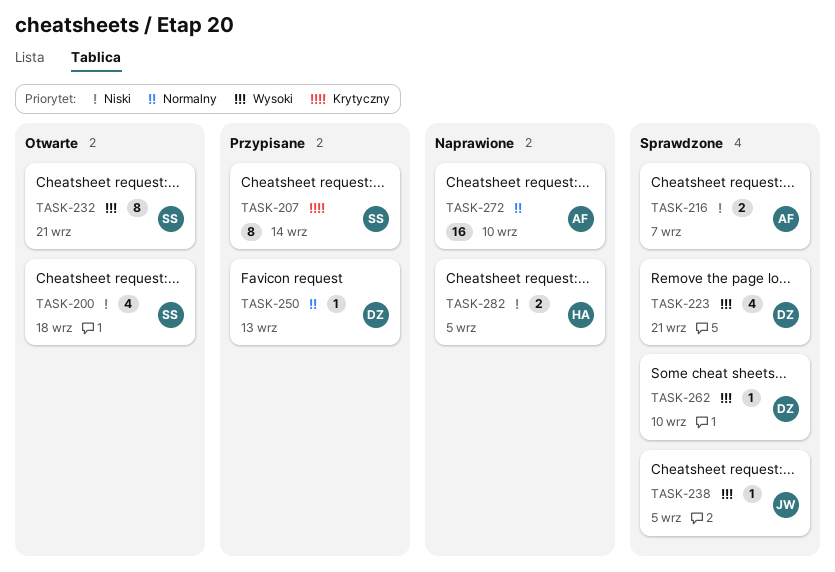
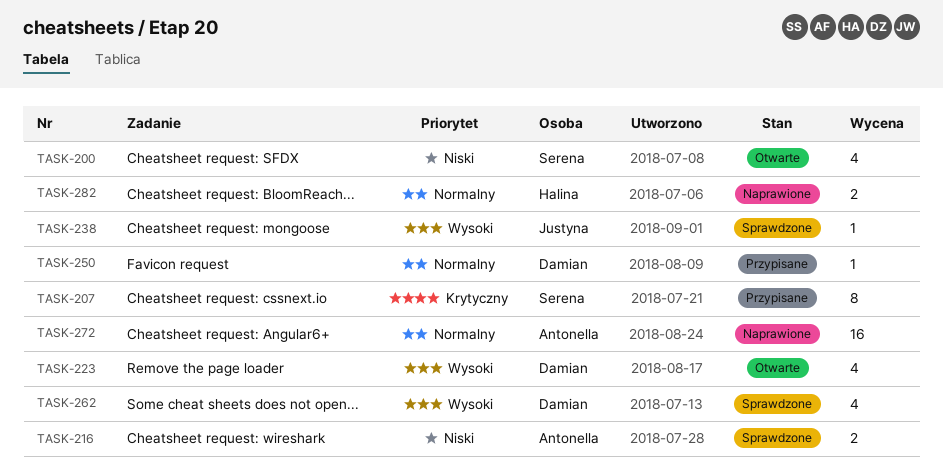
TASK-223, status: Sprawdzone -> Otwarte
TASK-232: present -> none
TASK-262, estimate: 1 -> 4
TASK-282, priority: Niski -> Normalny

